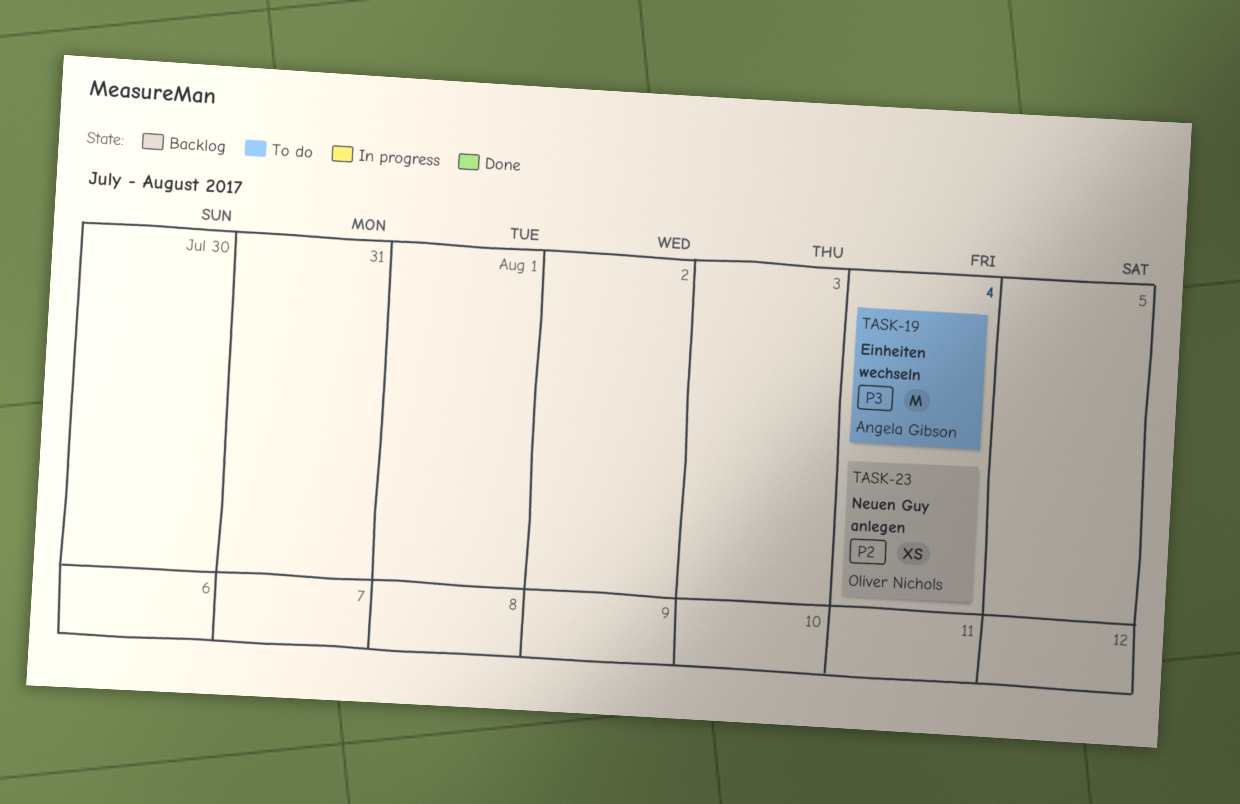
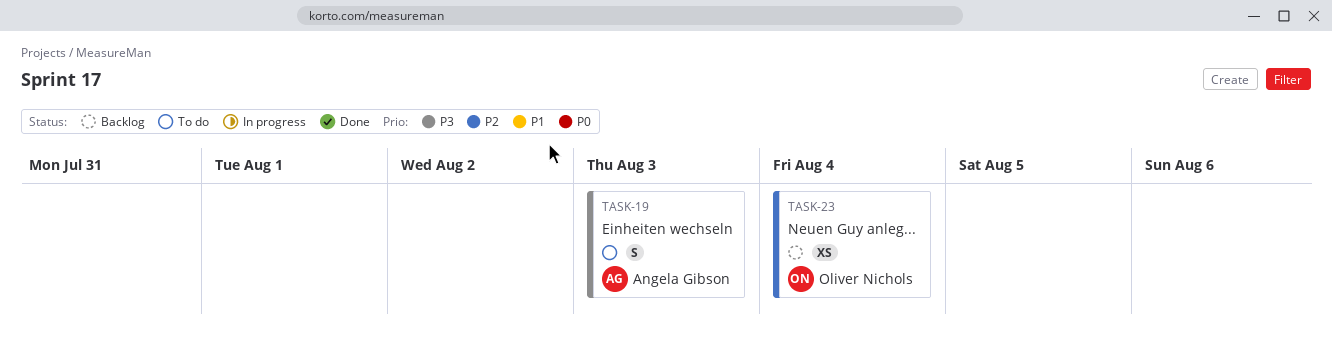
TASK-19, estimate: M -> S
TASK-19, due: Aug 4 -> Aug 3

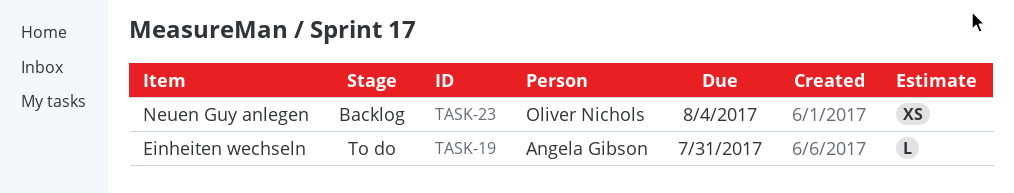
TASK-19, estimate: S -> L
TASK-19, due: Aug 3 -> Jul 31

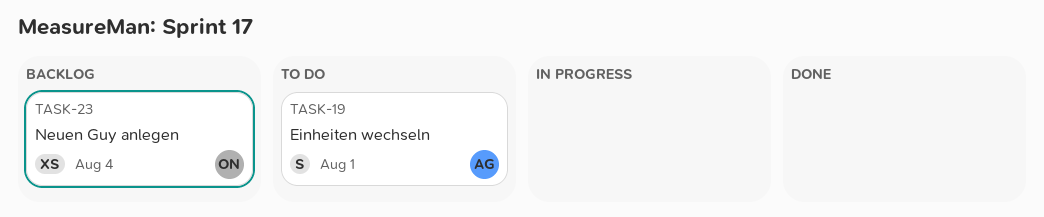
TASK-19, estimate: L -> S
TASK-19, due: Jul 31 -> Aug 1

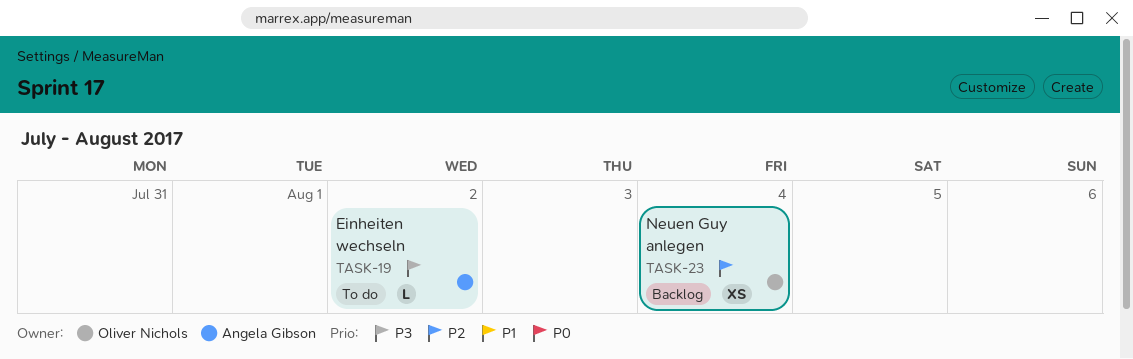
TASK-19, estimate: S -> L
TASK-19, due: Aug 1 -> Aug 2

